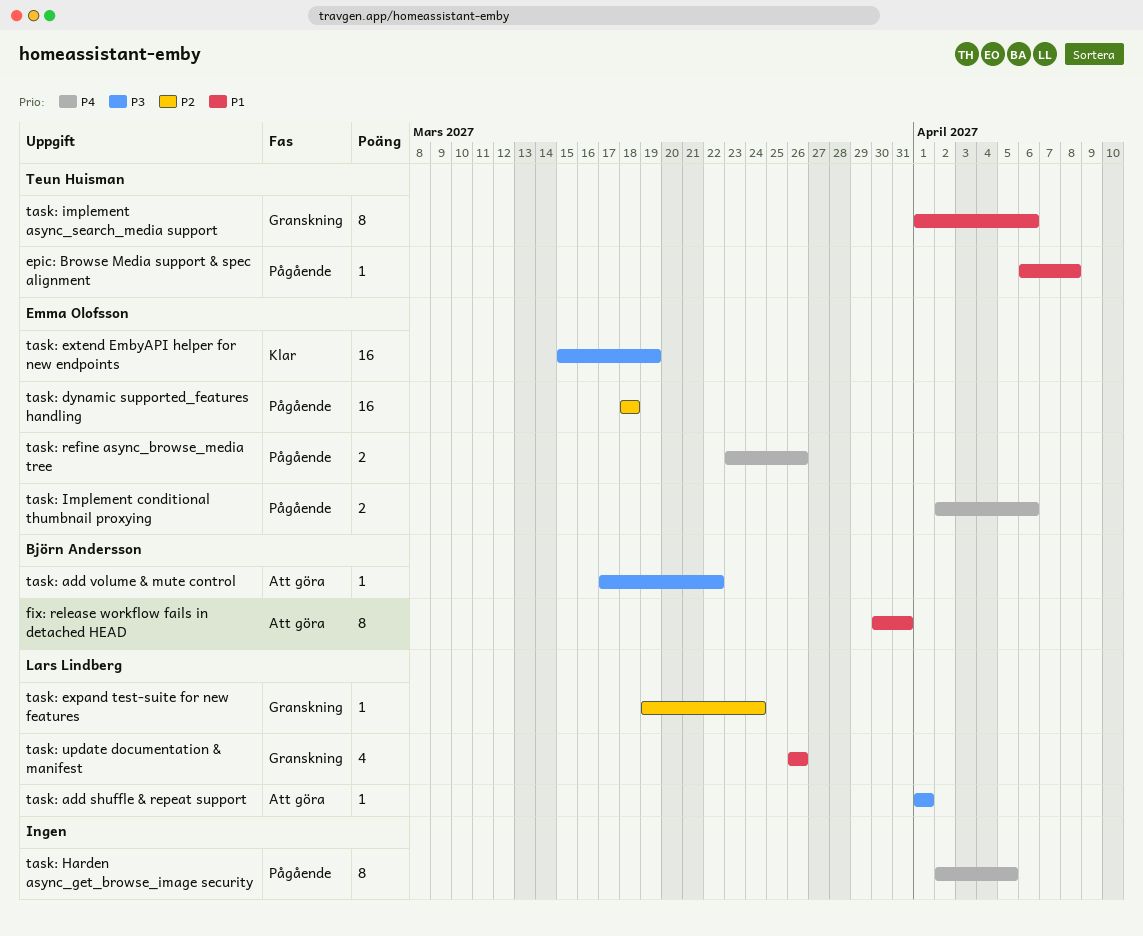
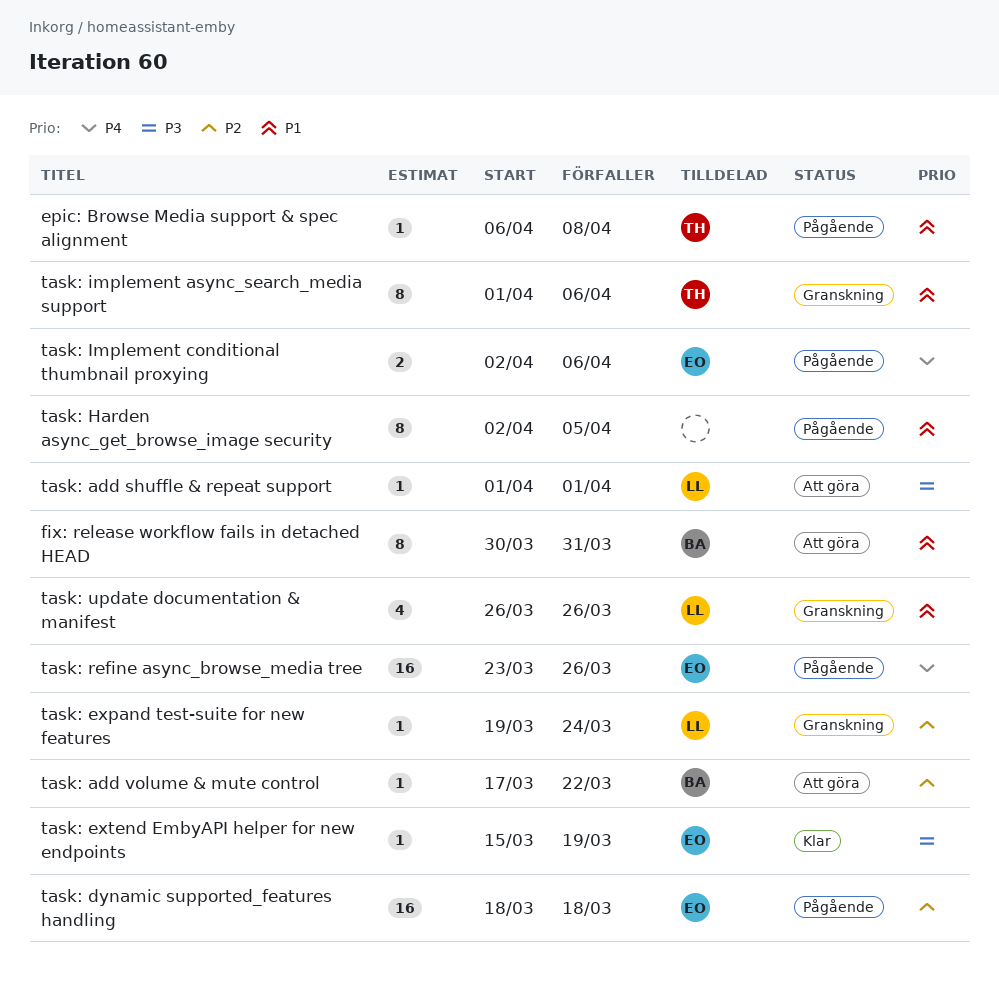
task: add volume & mute control, priority: P3 -> P2
task: extend EmbyAPI helper for new endpoints, estimate: 16 -> 1
task: Harden async_get_browse_image security, priority: P4 -> P1
task: refine async_browse_media tree, estimate: 2 -> 16

